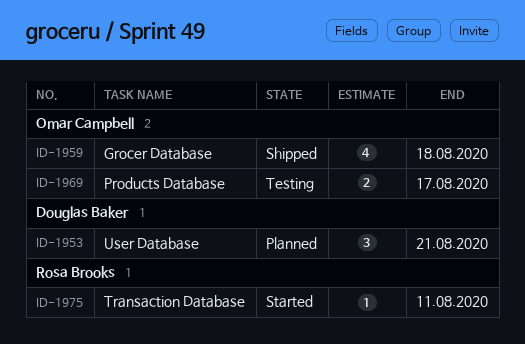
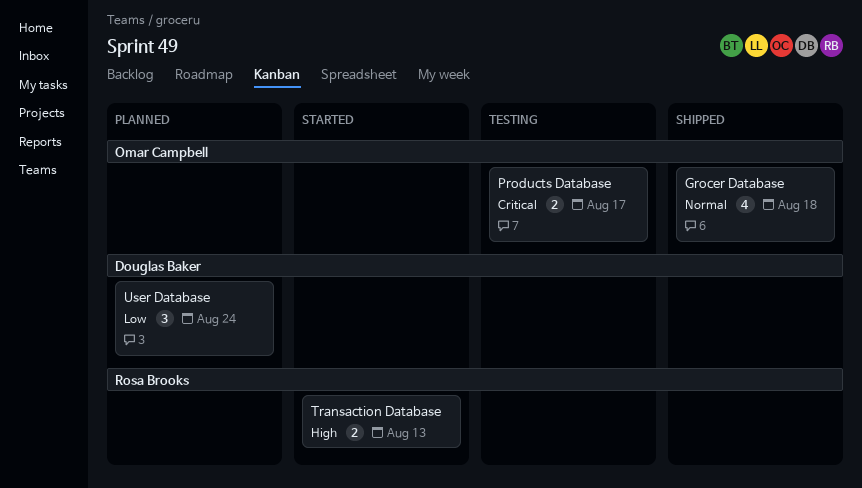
Transaction Database, estimate: 1 -> 2
Transaction Database, due: Aug 11 -> Aug 13
User Database, due: Aug 21 -> Aug 24

